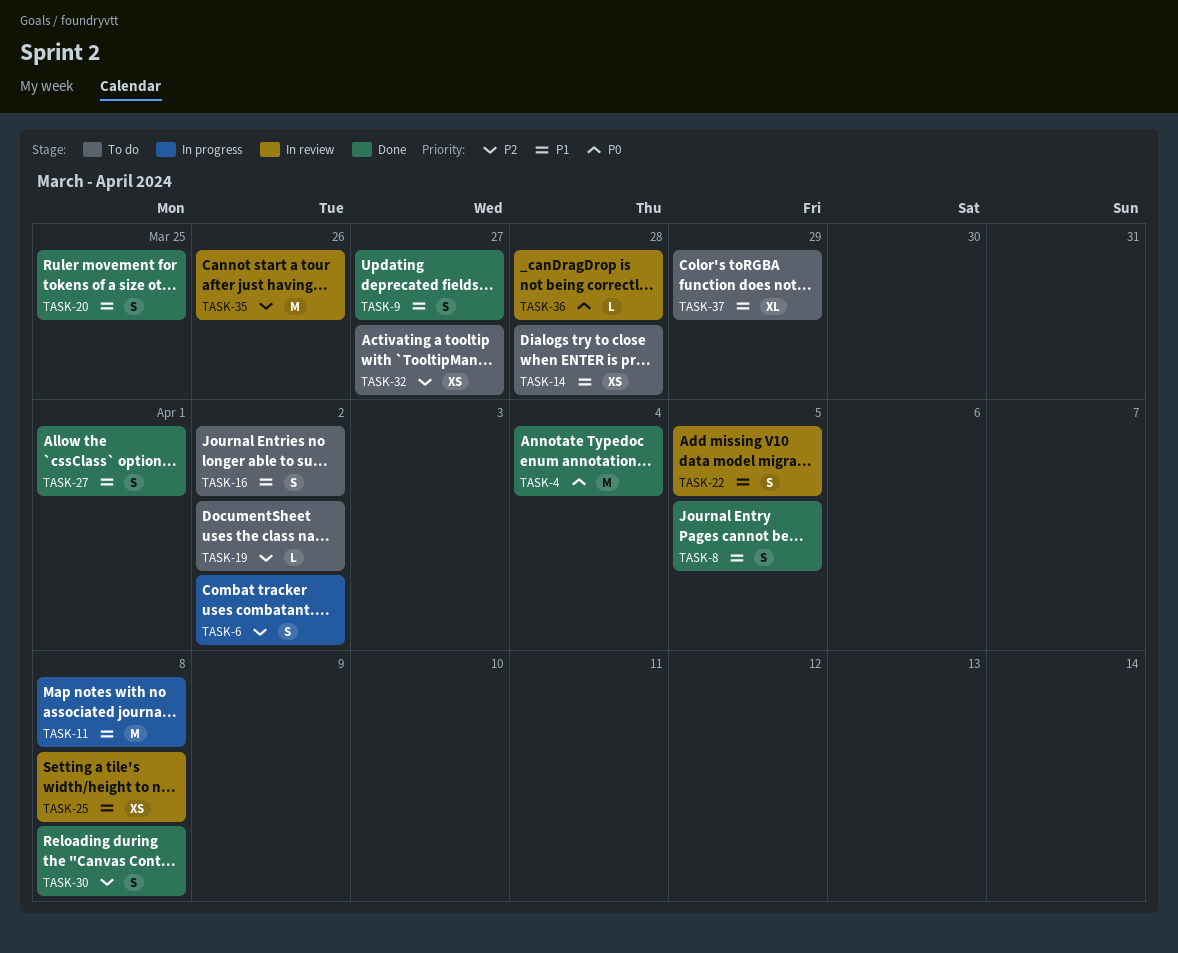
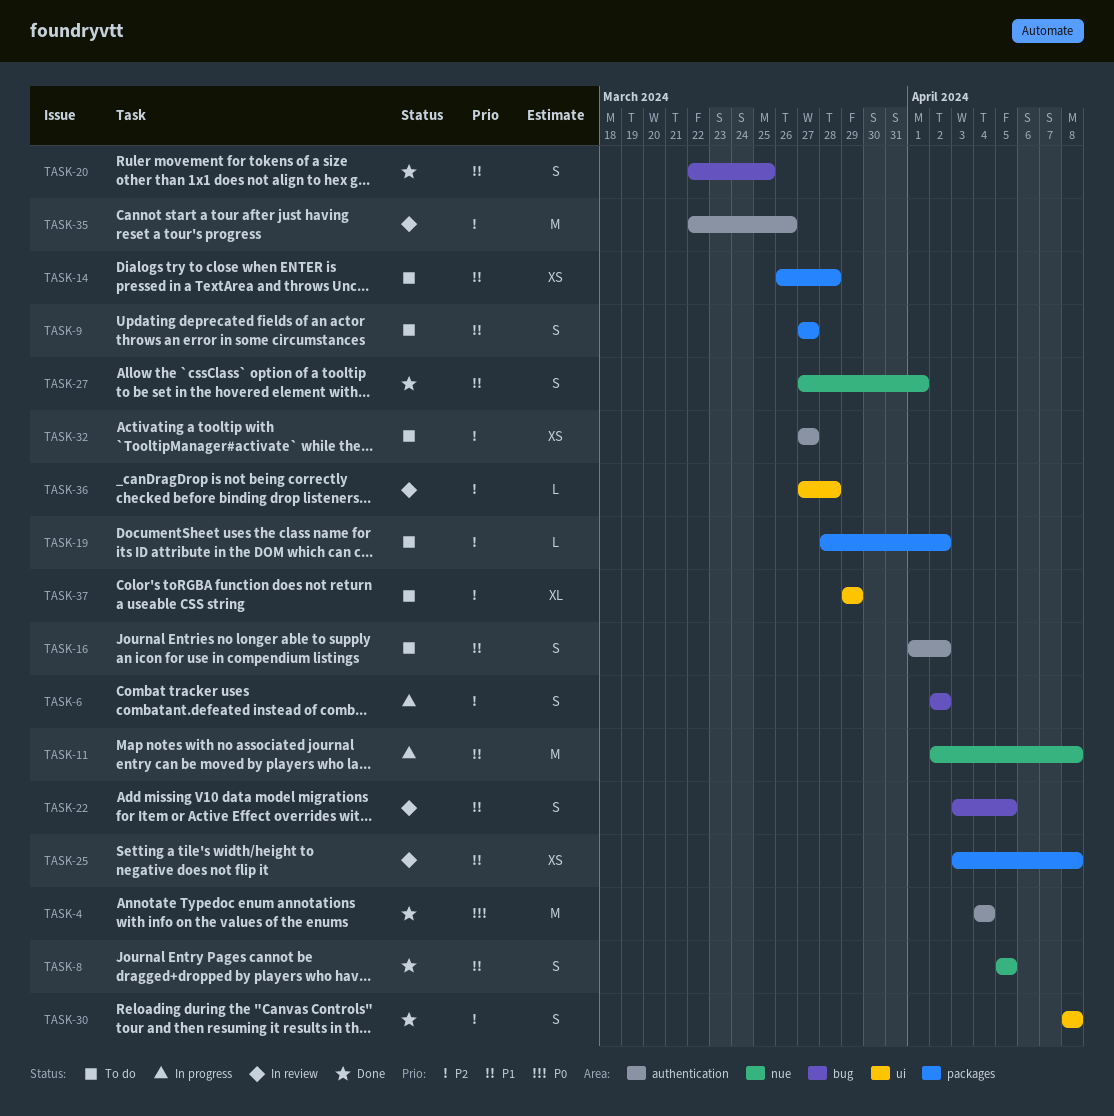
TASK-9, status: Done -> To do
TASK-36, priority: P0 -> P2
TASK-37, priority: P1 -> P2

